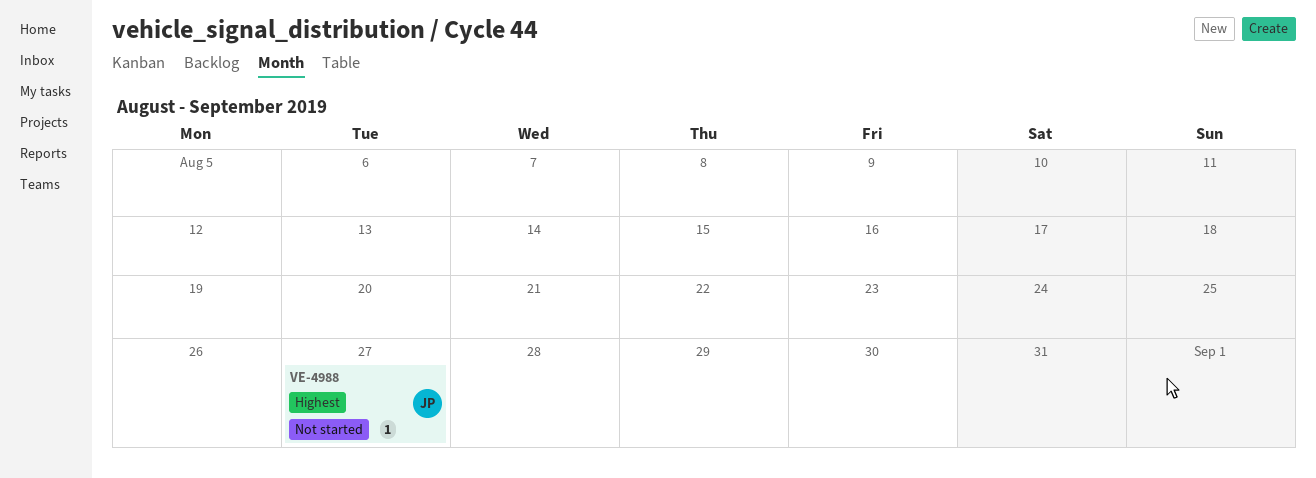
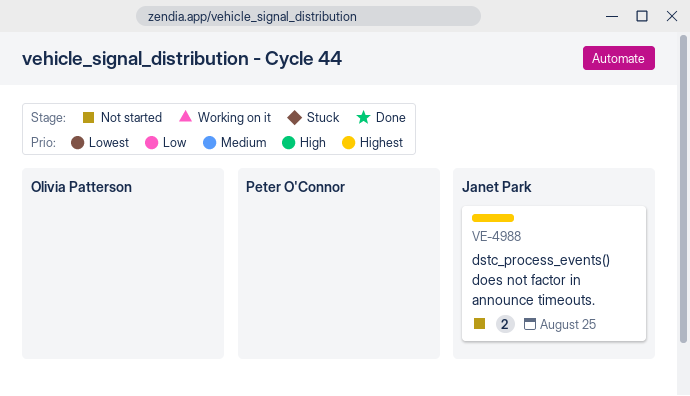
VE-4988, estimate: 1 -> 2
VE-4988, due: Aug 27 -> Aug 25

